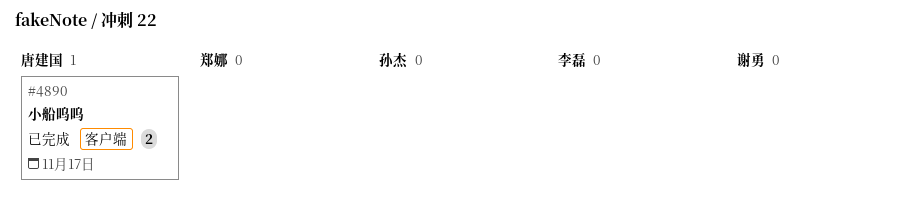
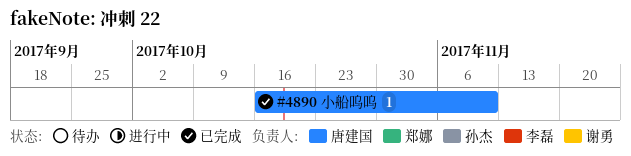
#4890, estimate: 2 -> 1
#4890, due: Nov 17 -> Nov 10

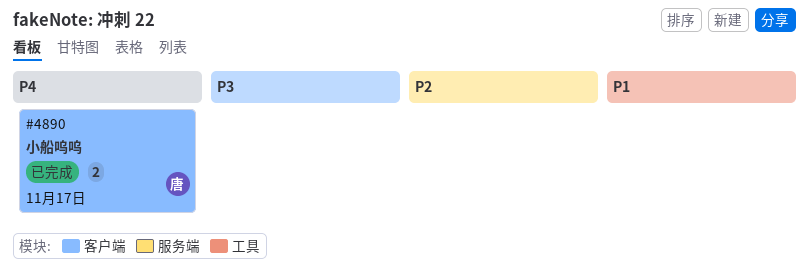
#4890, estimate: 1 -> 2
#4890, due: Nov 10 -> Nov 17

